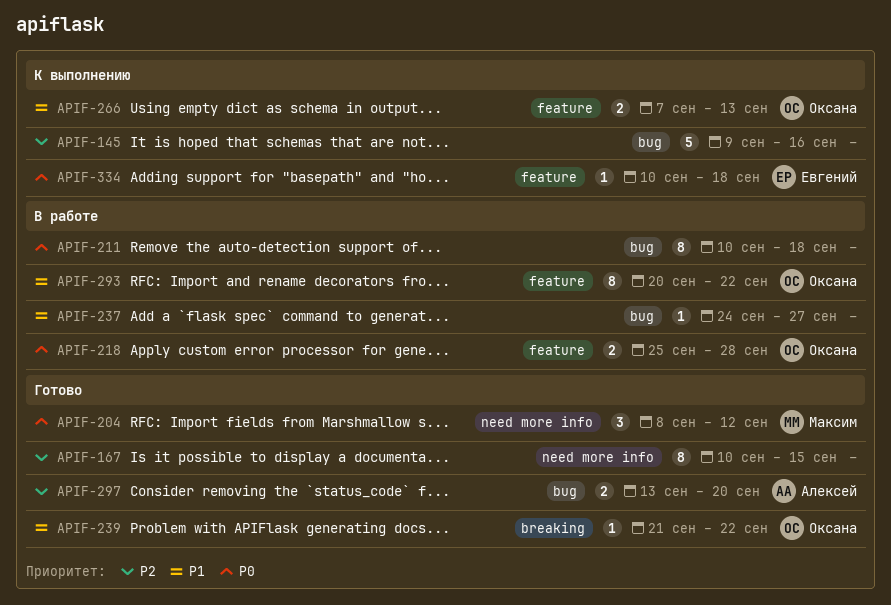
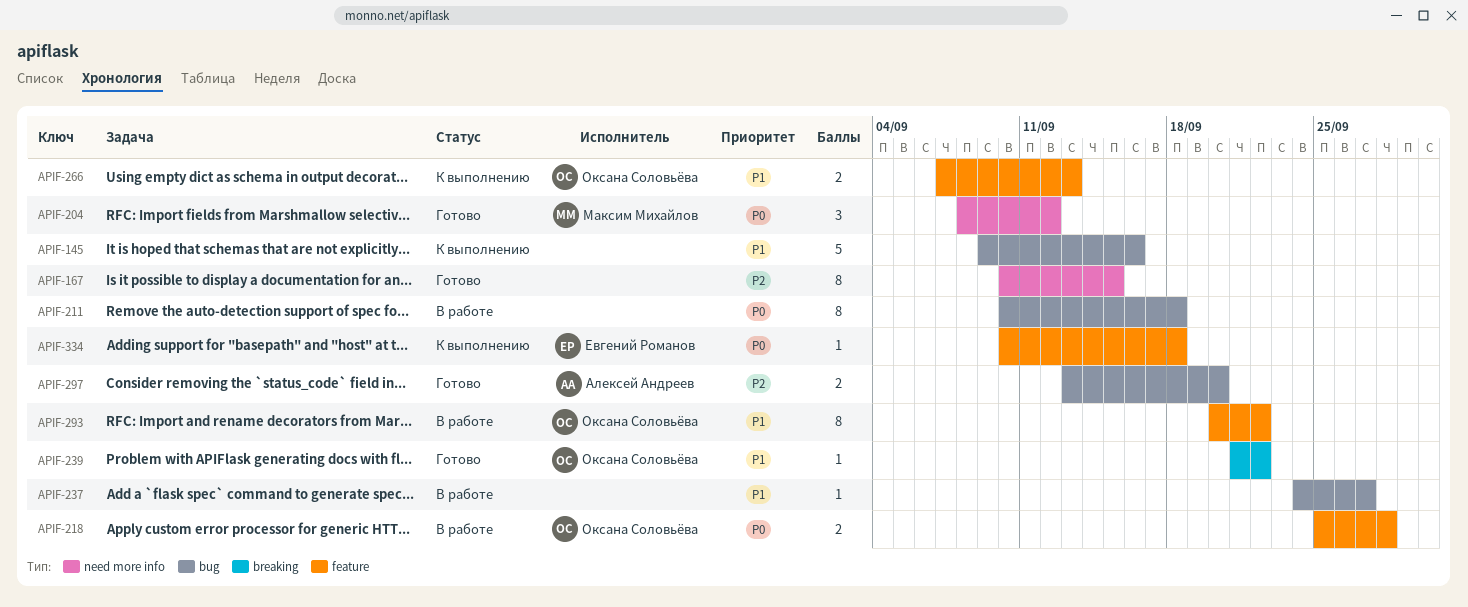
APIF-145, priority: P2 -> P1

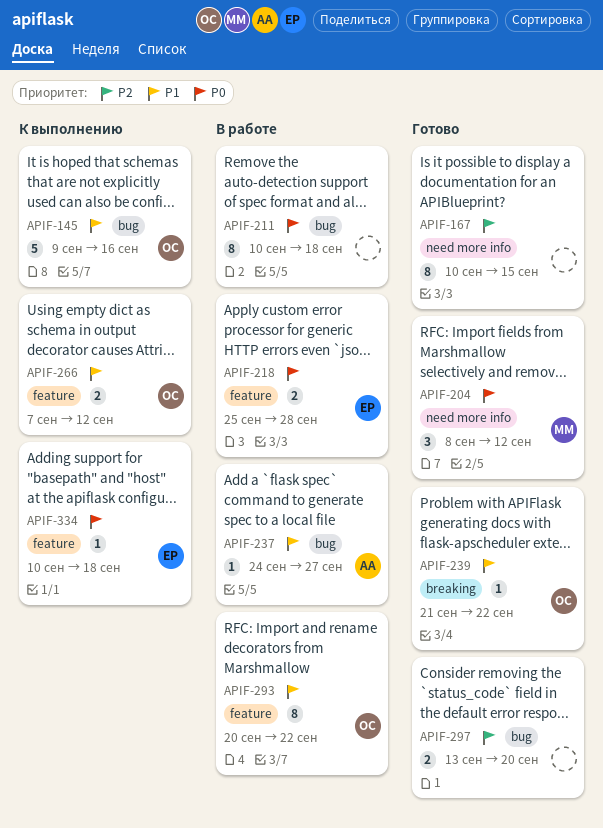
APIF-145, owner: none -> Оксана Соловьёва
APIF-218, owner: Оксана Соловьёва -> Евгений Романов
APIF-237, owner: none -> Алексей Андреев
APIF-266, due: Sep 13 -> Sep 12
APIF-297, owner: Алексей Андреев -> none

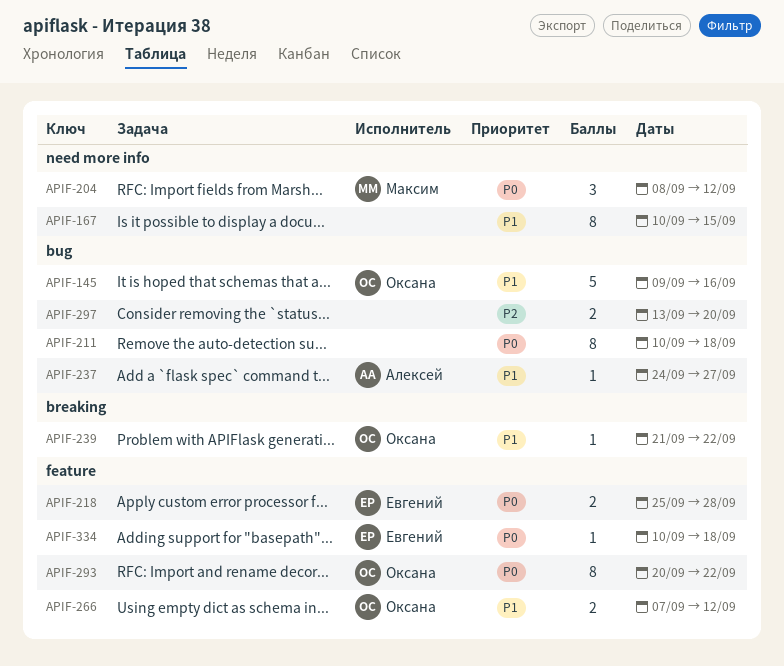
APIF-167, priority: P2 -> P1
APIF-293, priority: P1 -> P0

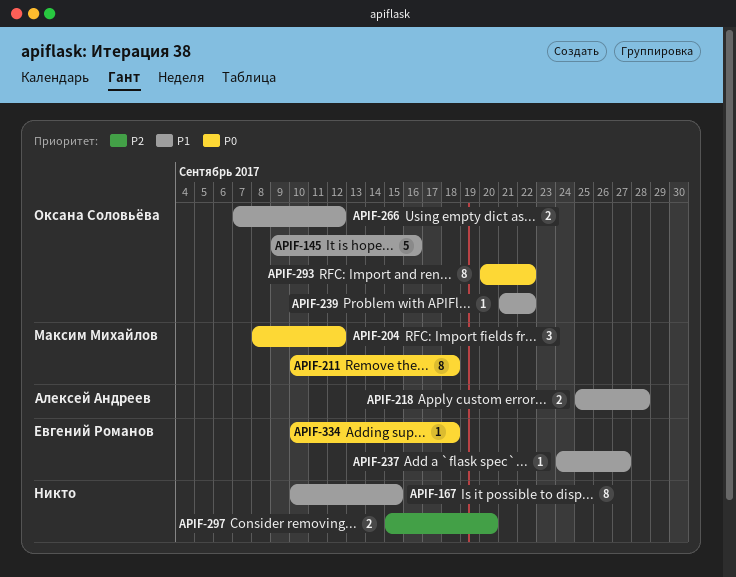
APIF-211, owner: none -> Максим Михайлов
APIF-218, owner: Евгений Романов -> Алексей Андреев
APIF-218, priority: P0 -> P1
APIF-237, owner: Алексей Андреев -> Евгений Романов
APIF-297, start: Sep 13 -> Sep 15

